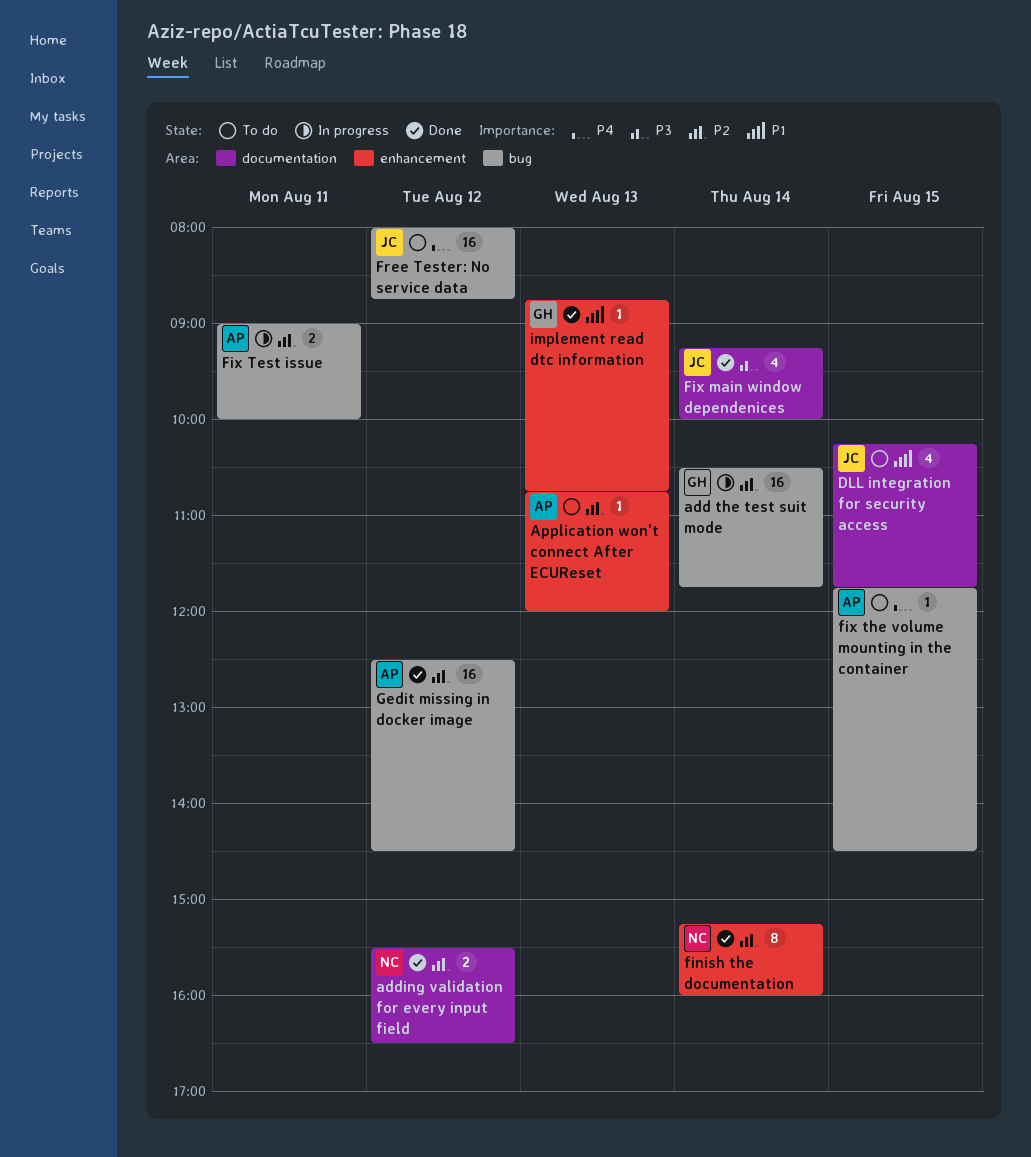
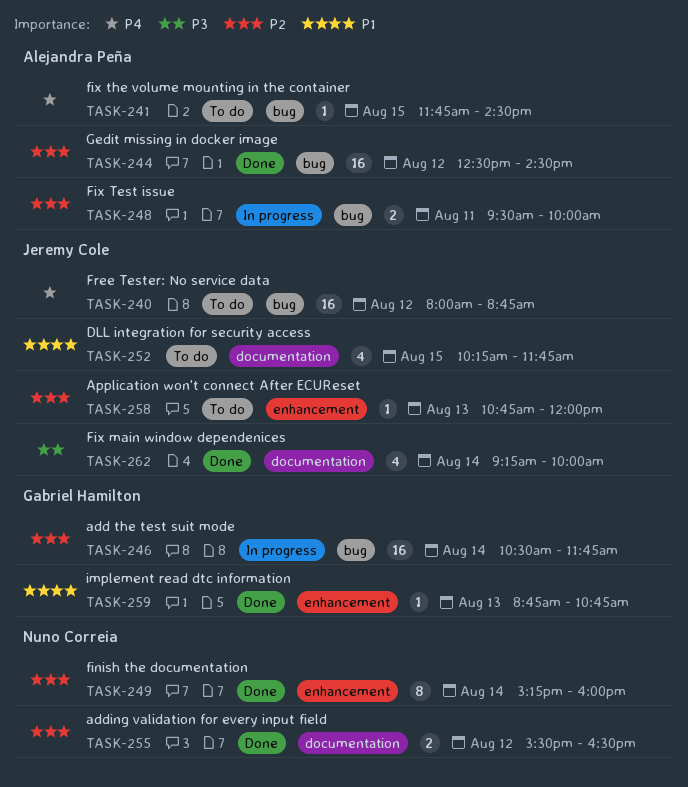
Application won't connect After ECUReset, owner: Alejandra Peña -> Jeremy Cole
Fix Test issue, begins: 09:00 -> 09:30

